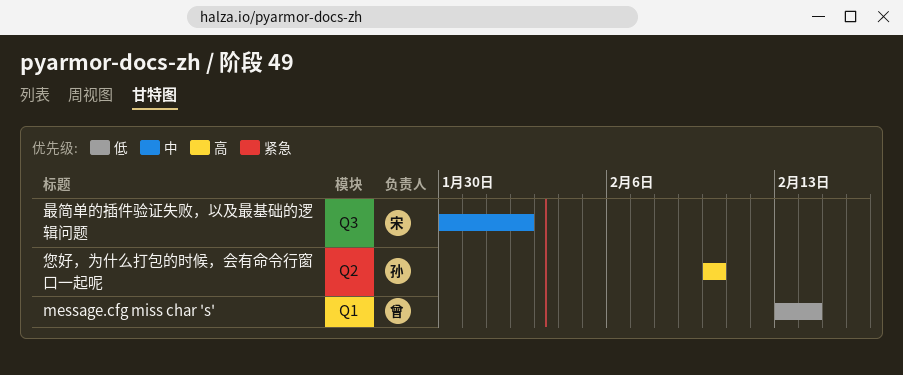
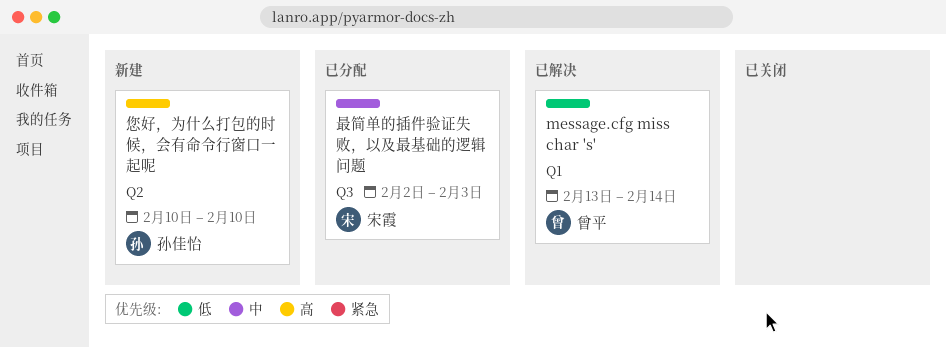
最简单的插件验证失败，以及最基础的逻辑问题, start: Jan 30 -> Feb 2
最简单的插件验证失败，以及最基础的逻辑问题, due: Feb 2 -> Feb 3

